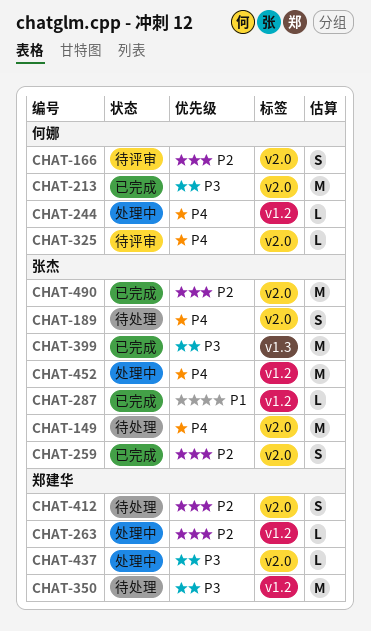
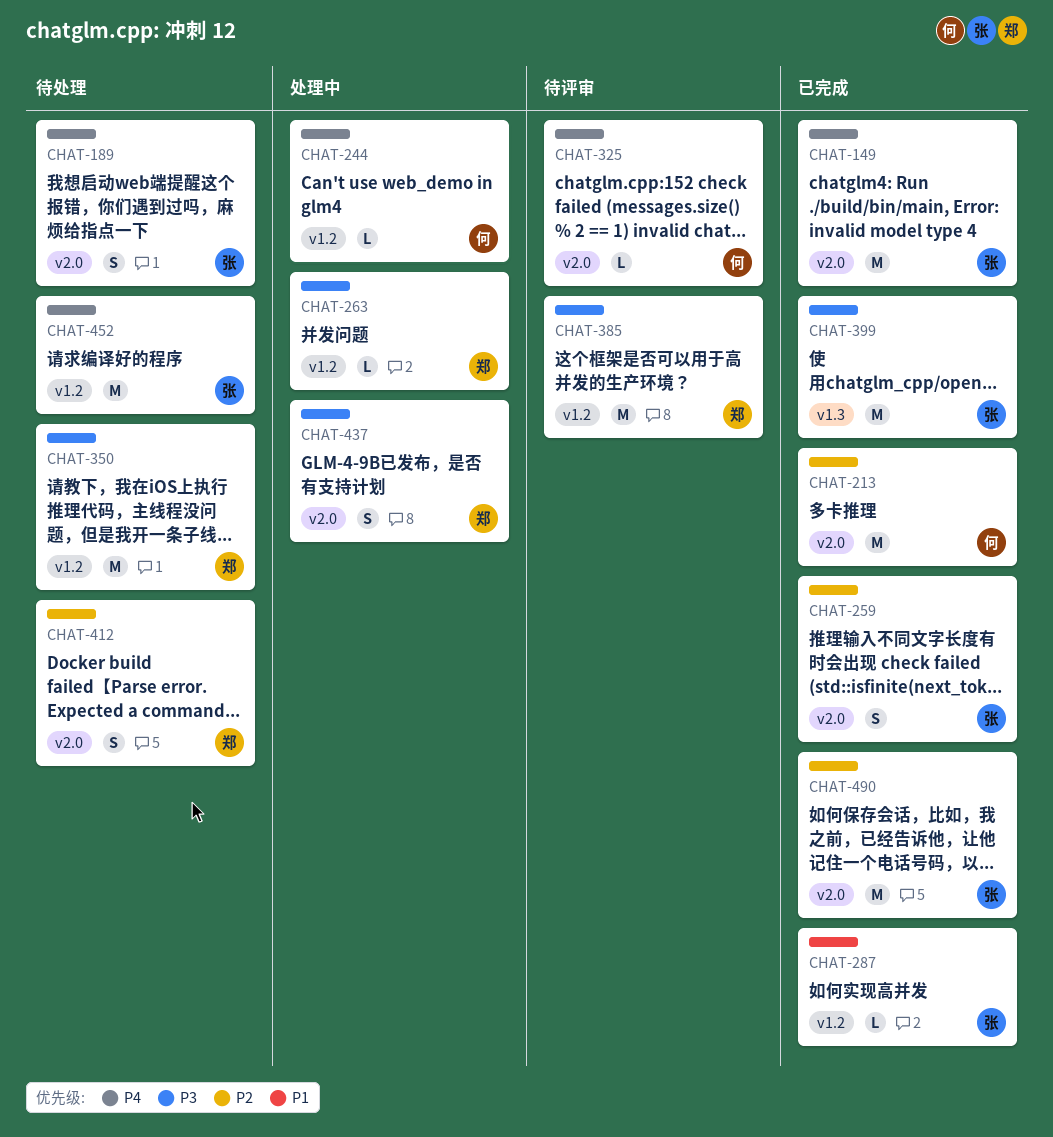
CHAT-149, status: 待处理 -> 已完成
CHAT-166: present -> none
CHAT-213, priority: P3 -> P2
CHAT-263, priority: P2 -> P3
CHAT-385: none -> present
CHAT-437, estimate: L -> S
CHAT-452, status: 处理中 -> 待处理

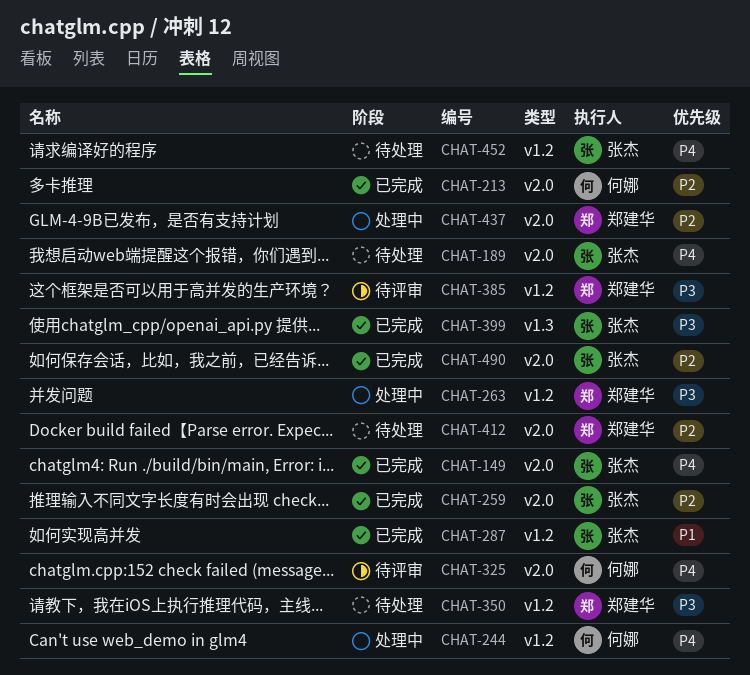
CHAT-437, priority: P3 -> P2

